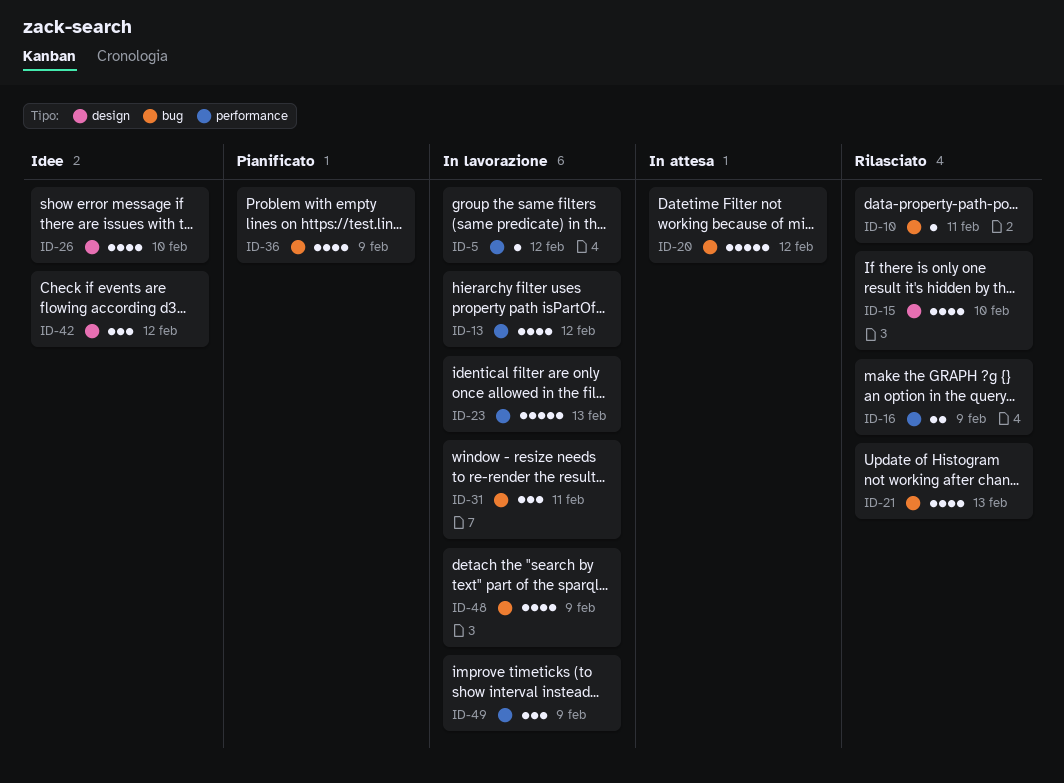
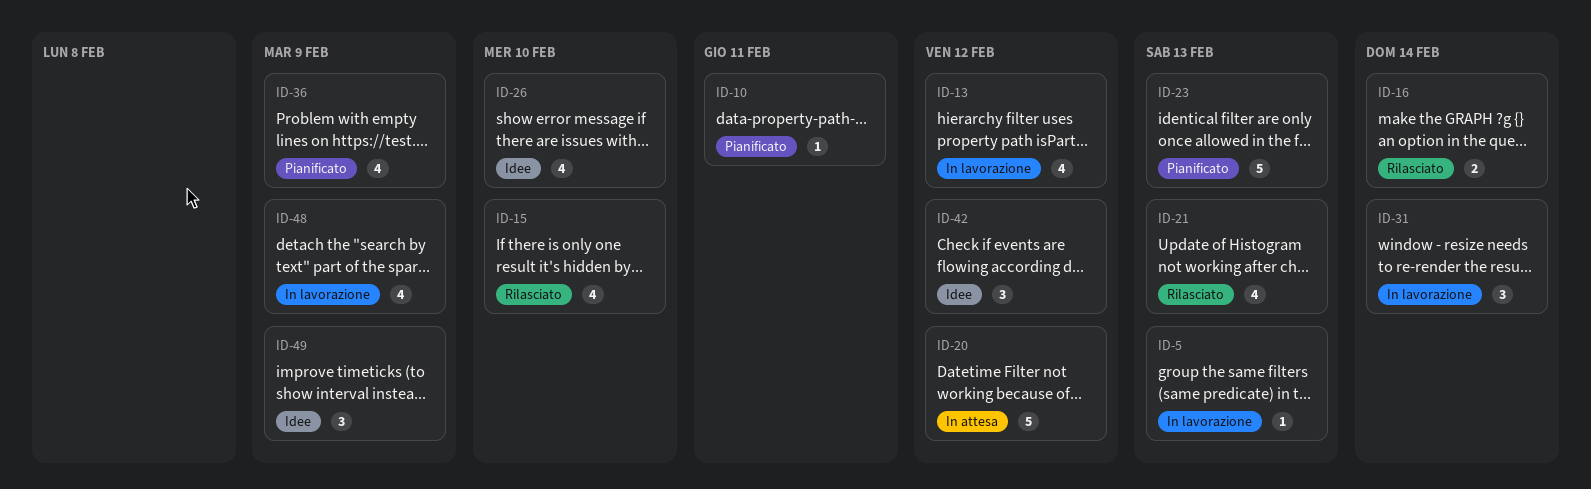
ID-5, due: Feb 12 -> Feb 13
ID-10, status: Rilasciato -> Pianificato
ID-16, due: Feb 9 -> Feb 14
ID-23, status: In lavorazione -> Pianificato
ID-31, due: Feb 11 -> Feb 14
ID-49, status: In lavorazione -> Idee

